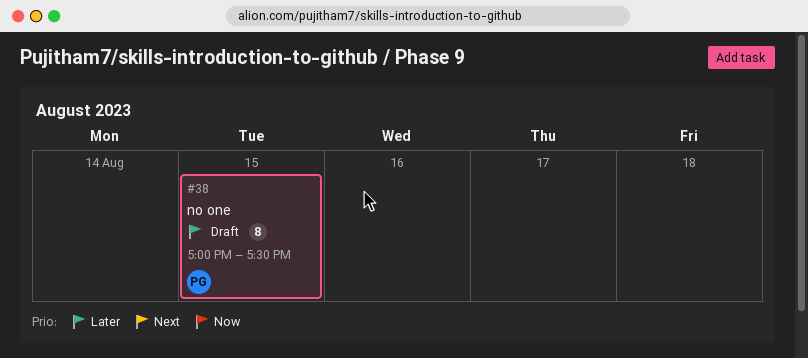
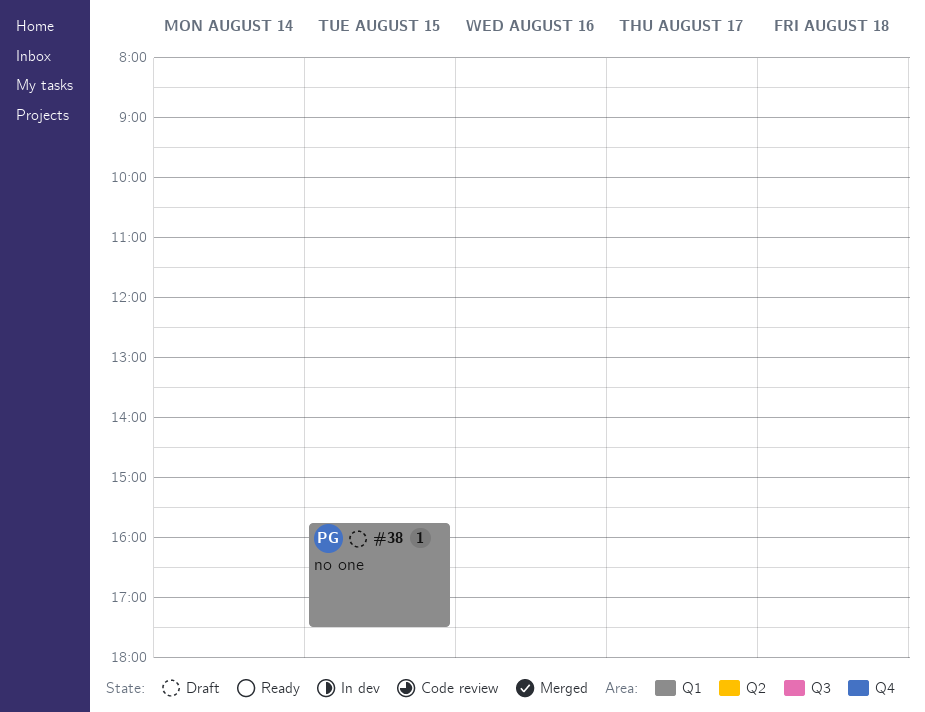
#38, estimate: 8 -> 1
#38, begins: 17:00 -> 15:45

